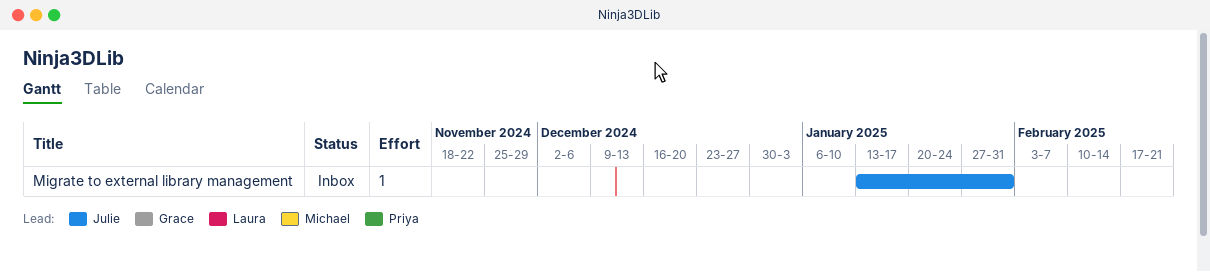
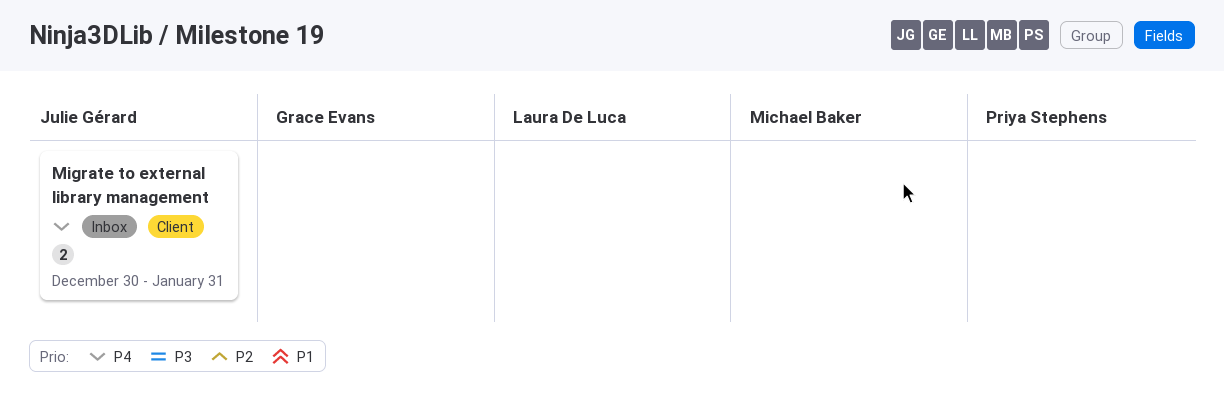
Migrate to external library management, estimate: 1 -> 2
Migrate to external library management, start: Jan 13 -> Dec 30

